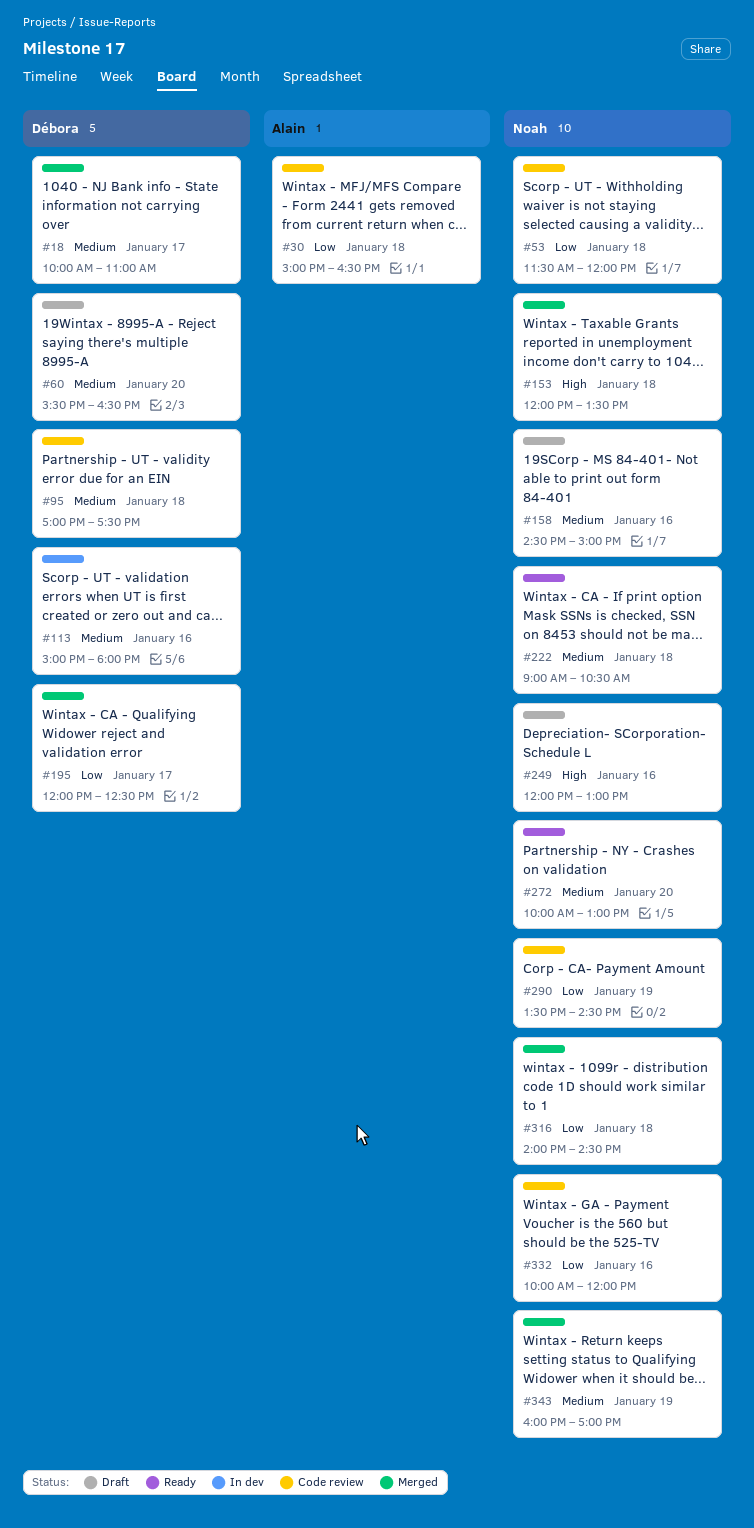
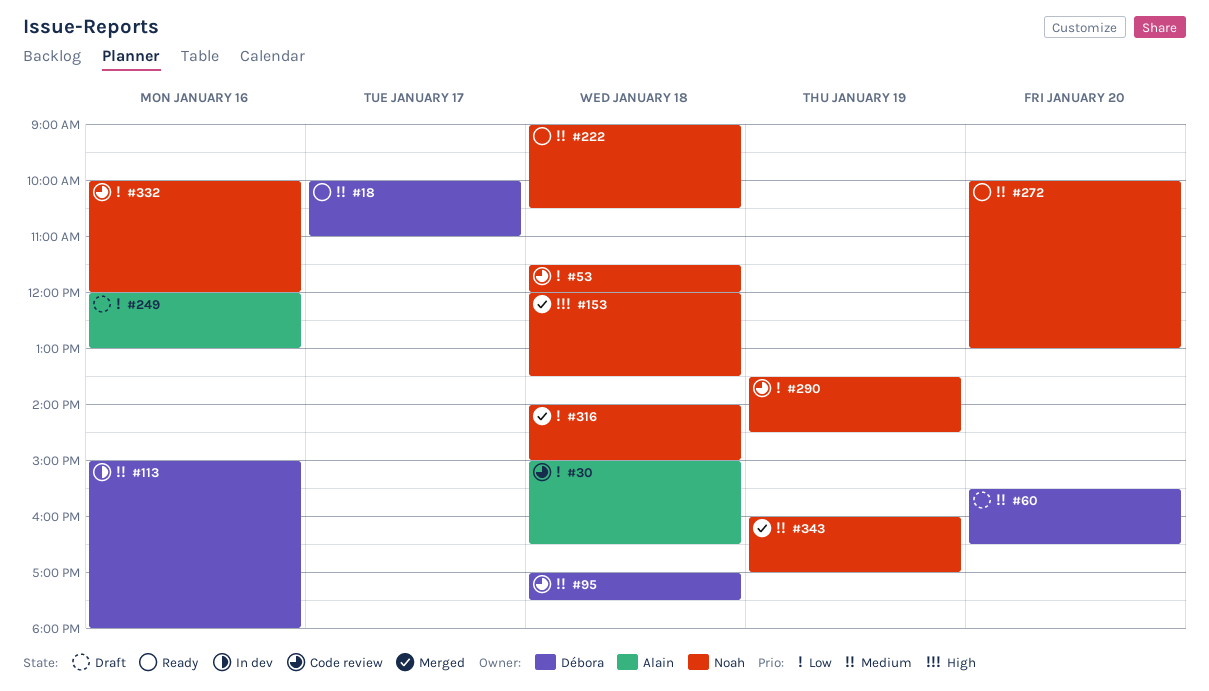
#18, status: Merged -> Ready
#158: present -> none
#195: present -> none
#249, owner: Noah -> Alain
#249, priority: High -> Low
#316, ends: 14:30 -> 15:00

